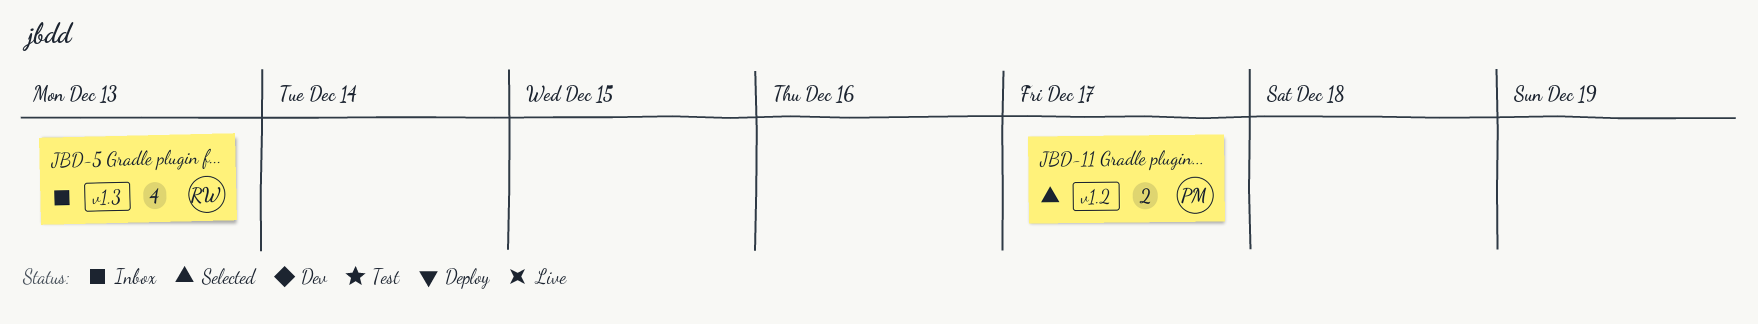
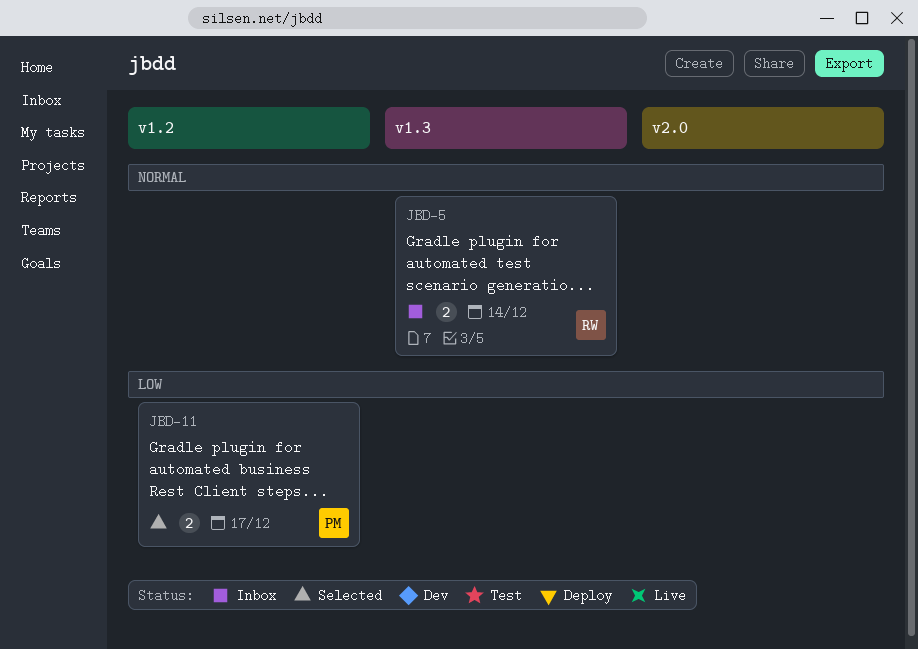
JBD-5, estimate: 4 -> 2
JBD-5, due: Dec 13 -> Dec 14

